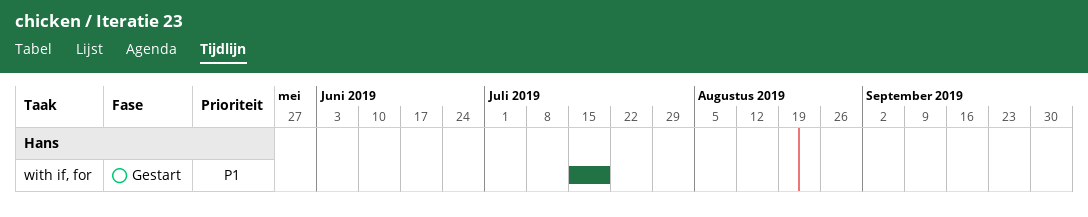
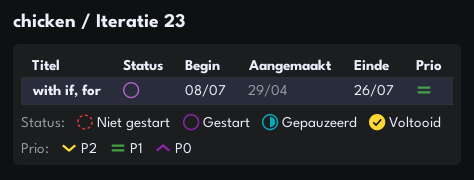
with if, for, start: Jul 15 -> Jul 8
with if, for, due: Jul 19 -> Jul 26

